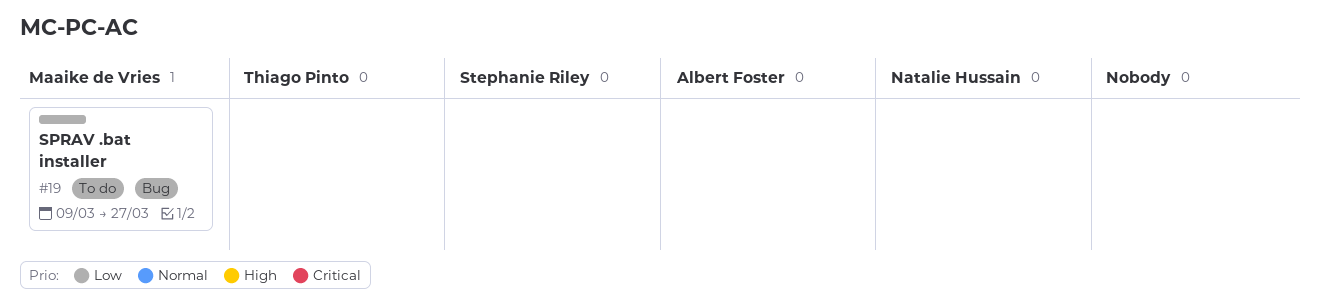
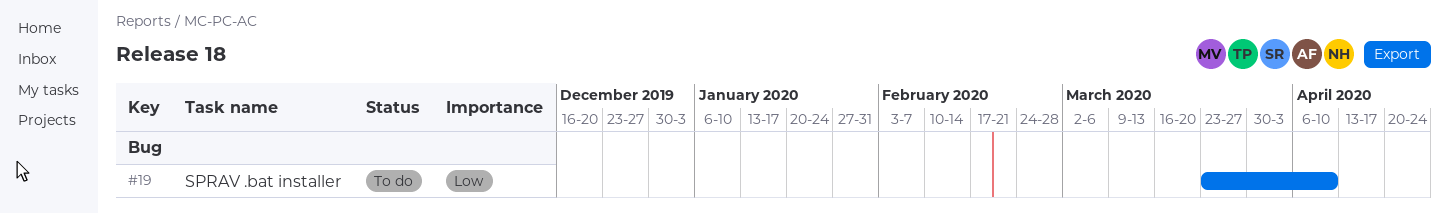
#19, start: Mar 9 -> Mar 23
#19, due: Mar 27 -> Apr 10

